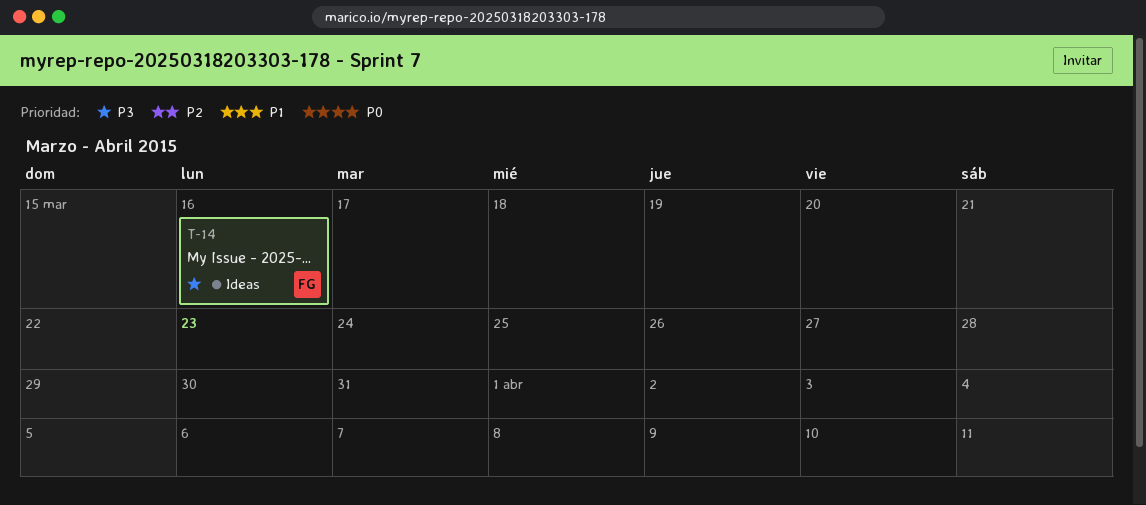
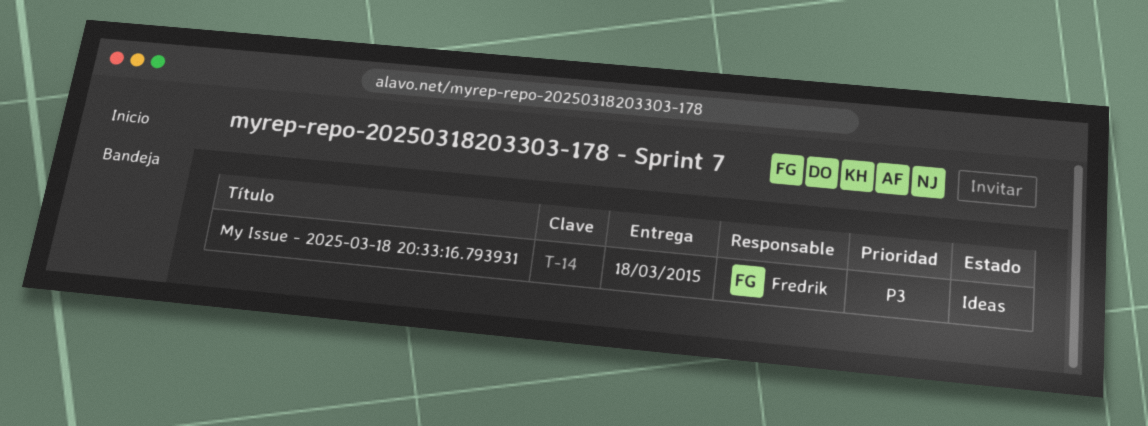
T-14, due: Mar 16 -> Mar 18

